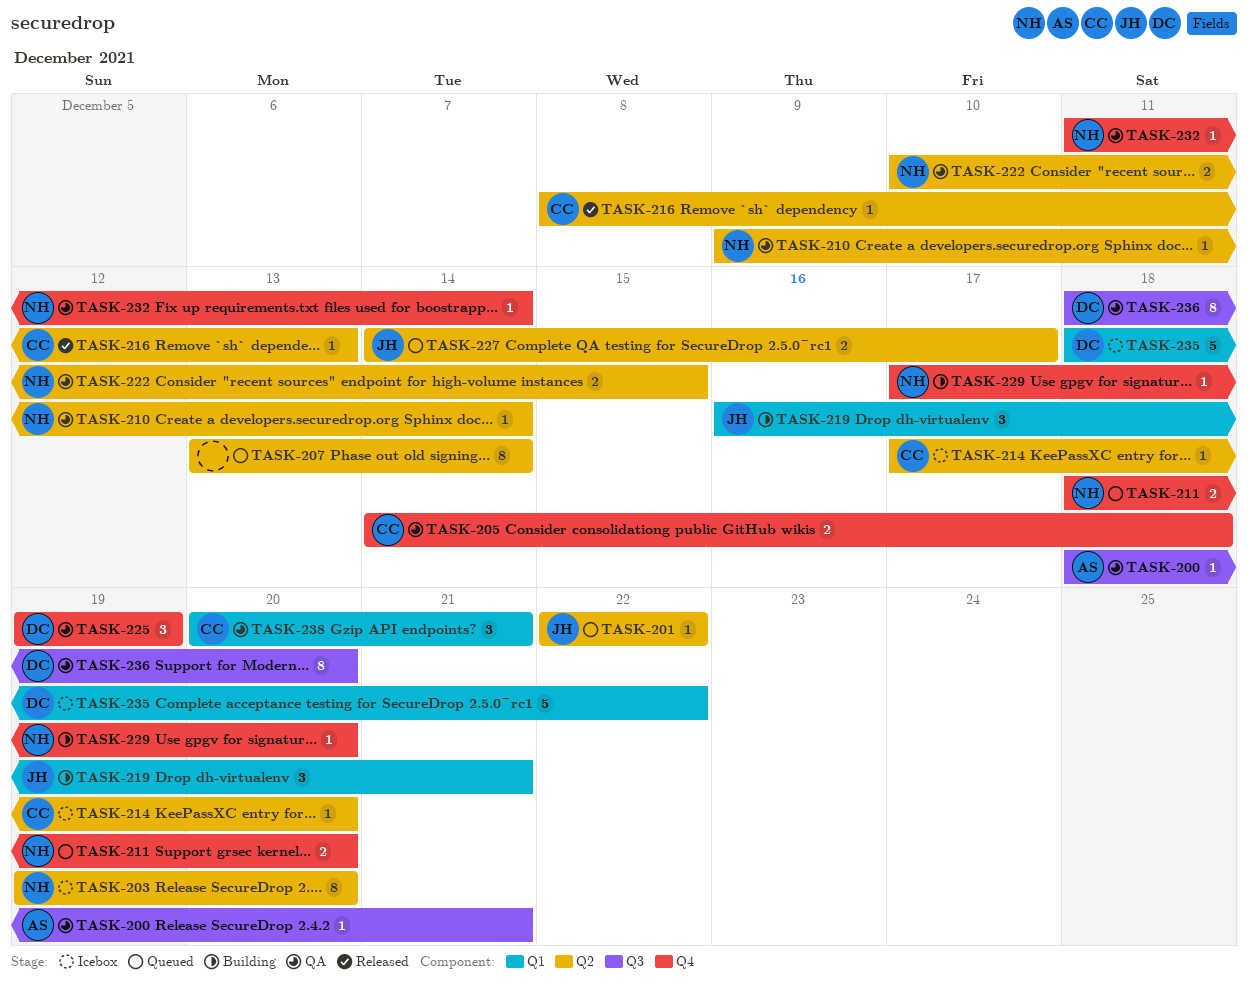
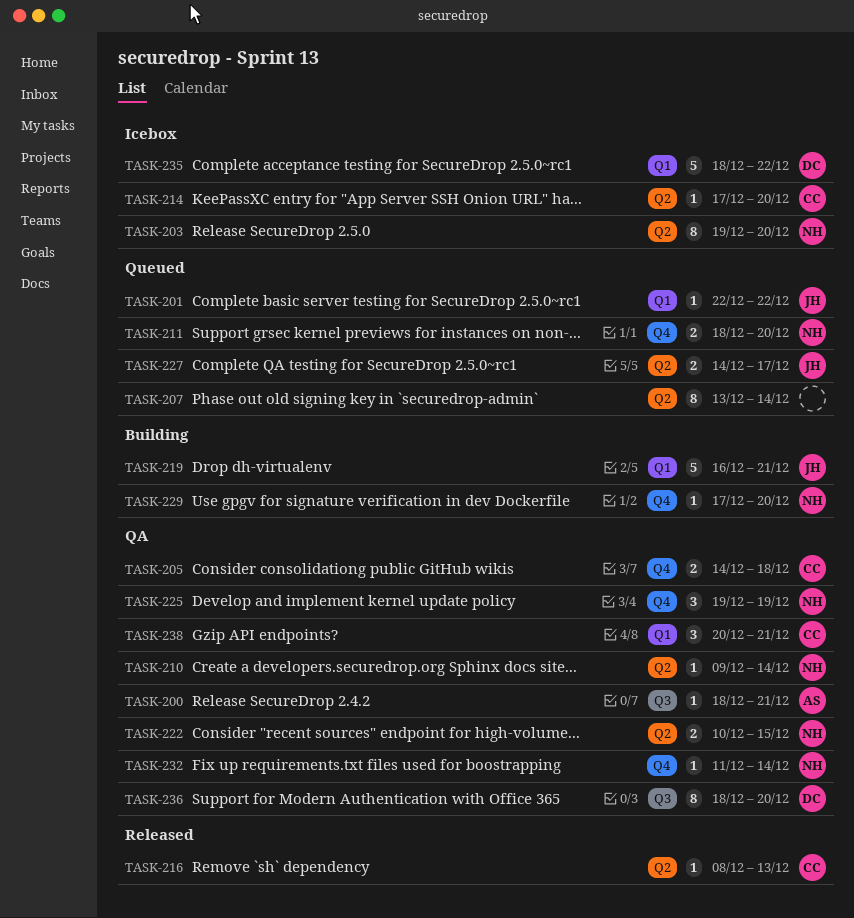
TASK-201, label: Q2 -> Q1
TASK-219, estimate: 3 -> 5
TASK-225, owner: DC -> NH

